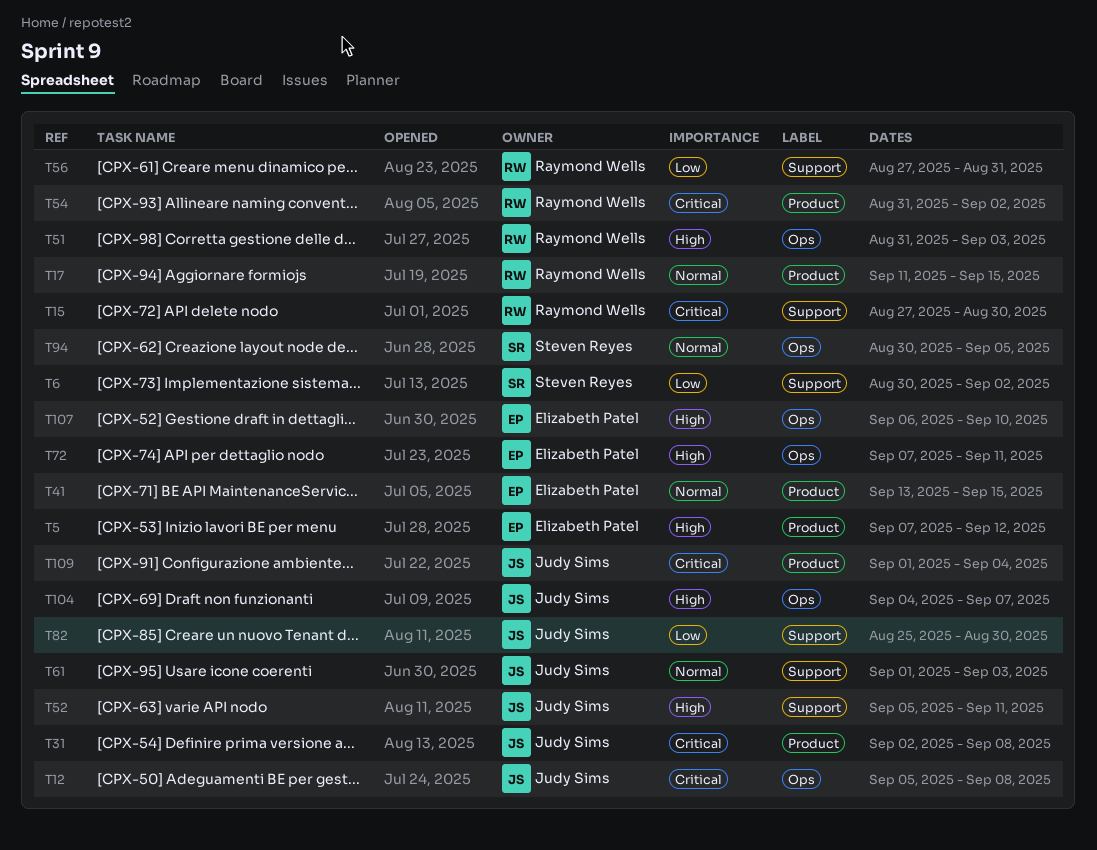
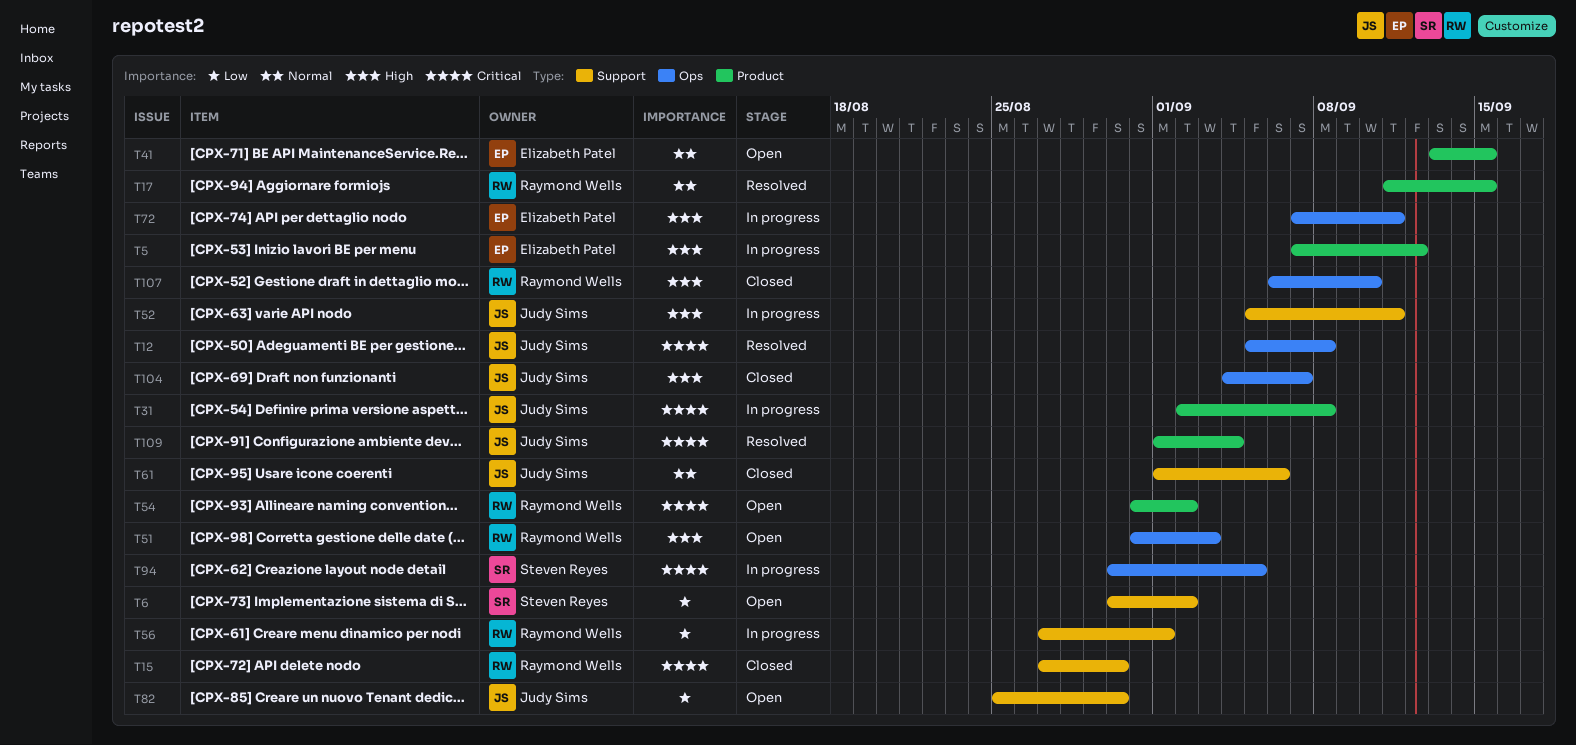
T56, due: Aug 31 -> Sep 1
T61, due: Sep 3 -> Sep 6
T94, priority: Normal -> Critical
T107, owner: Elizabeth Patel -> Raymond Wells

